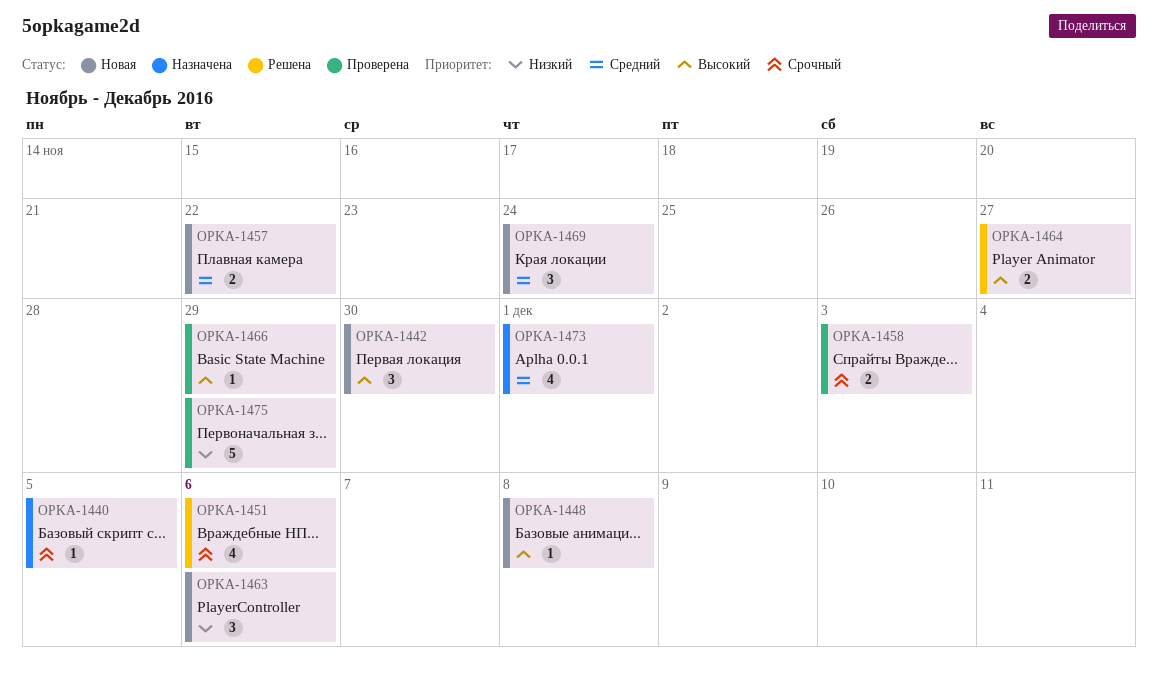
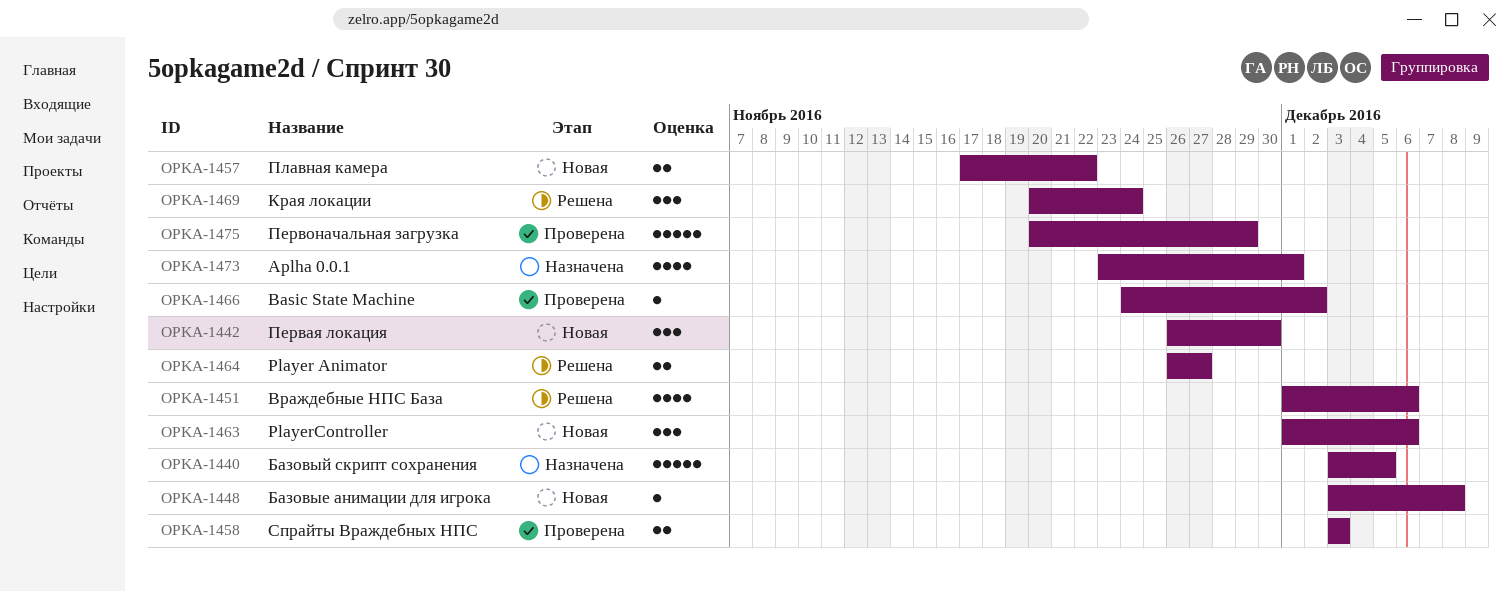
OPKA-1440, estimate: 1 -> 5
OPKA-1466, due: Nov 29 -> Dec 2
OPKA-1469, status: Новая -> Решена

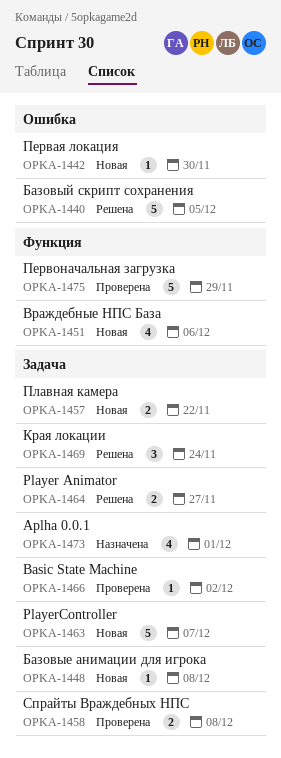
OPKA-1440, status: Назначена -> Решена
OPKA-1442, estimate: 3 -> 1
OPKA-1451, status: Решена -> Новая
OPKA-1458, due: Dec 3 -> Dec 8
OPKA-1463, estimate: 3 -> 5
OPKA-1463, due: Dec 6 -> Dec 7

